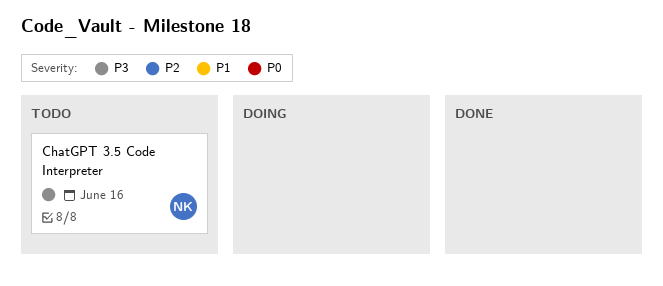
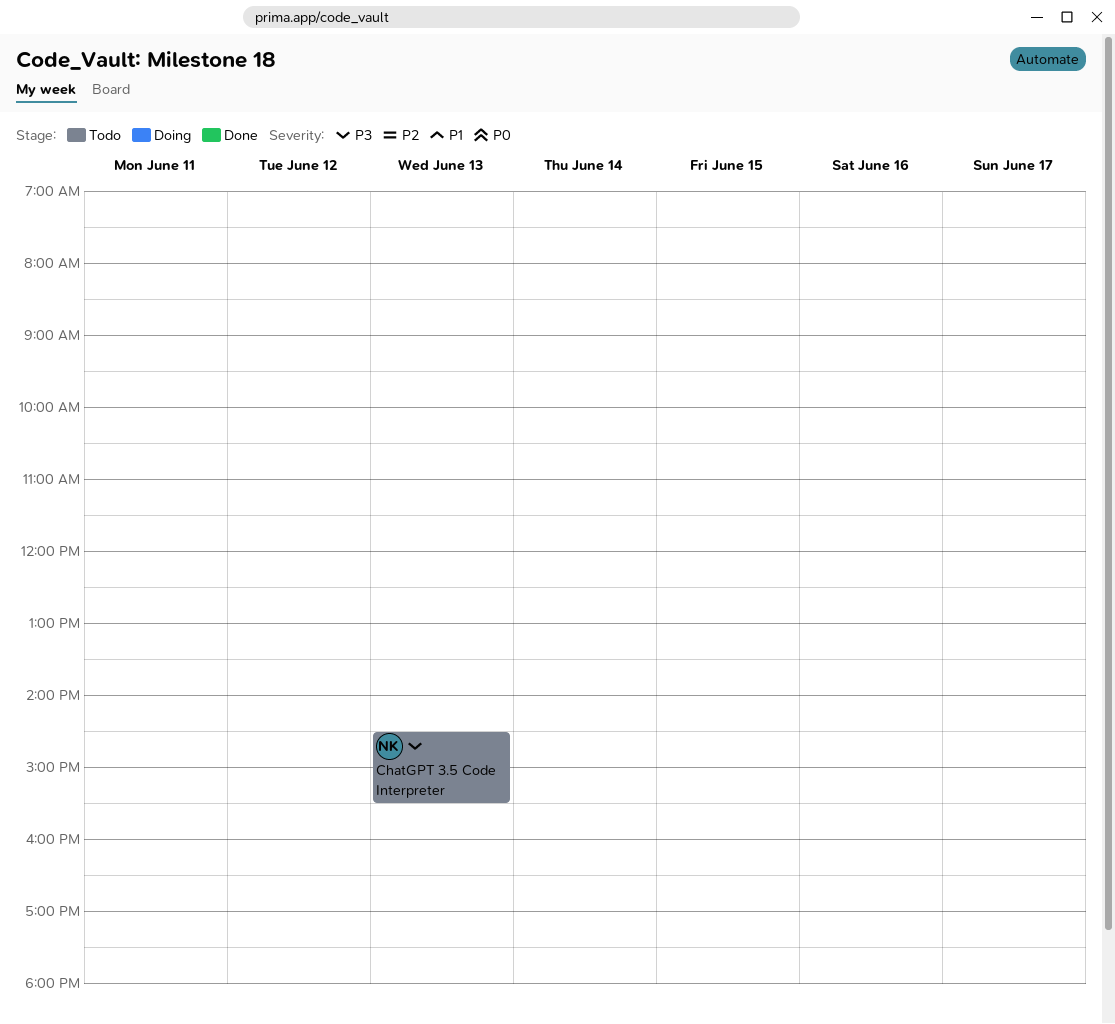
ChatGPT 3.5 Code Interpreter, day: Jun 16 -> Jun 13

